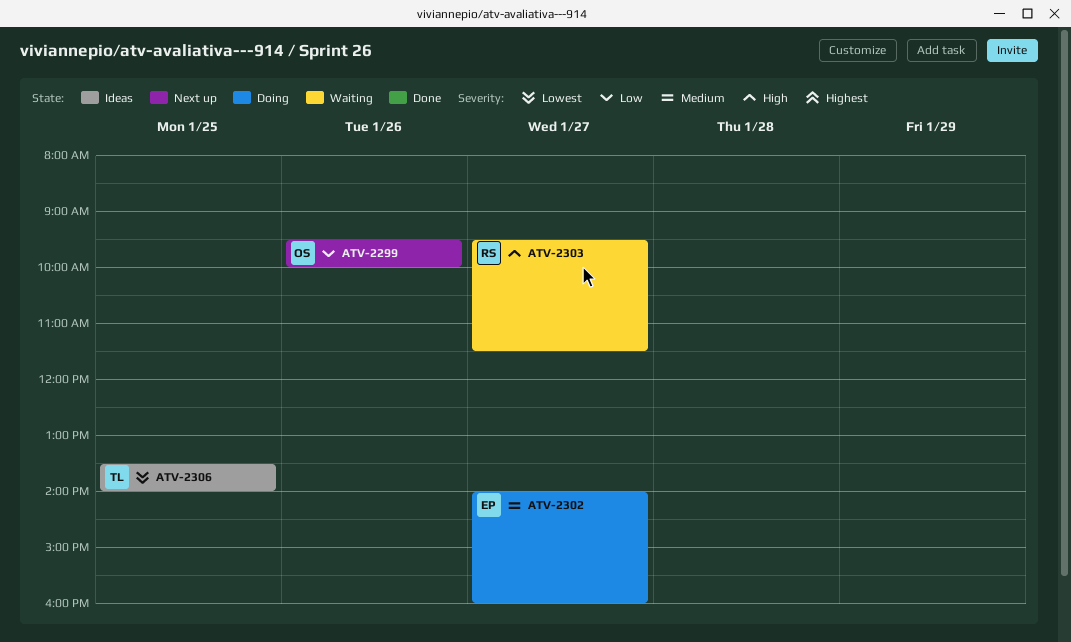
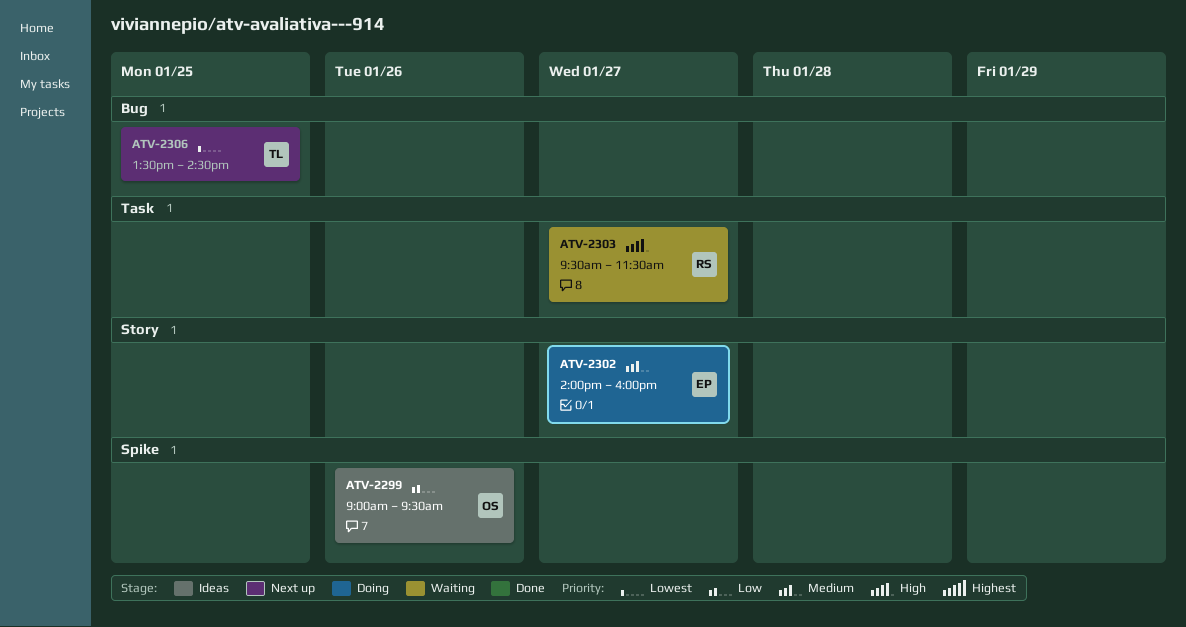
ATV-2299, status: Next up -> Ideas
ATV-2299, begins: 09:30 -> 09:00
ATV-2299, ends: 10:00 -> 09:30
ATV-2306, status: Ideas -> Next up
ATV-2306, ends: 14:00 -> 14:30

